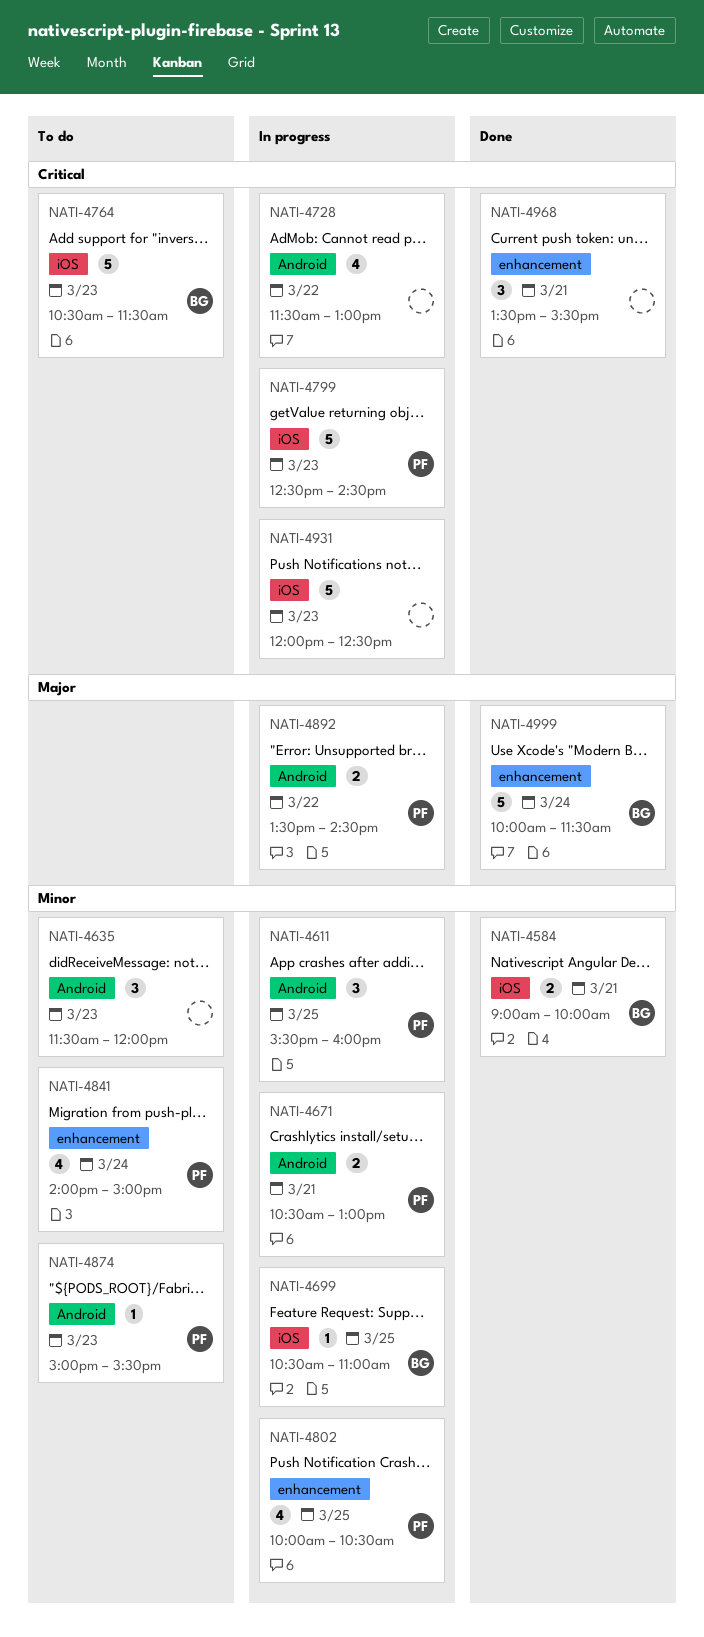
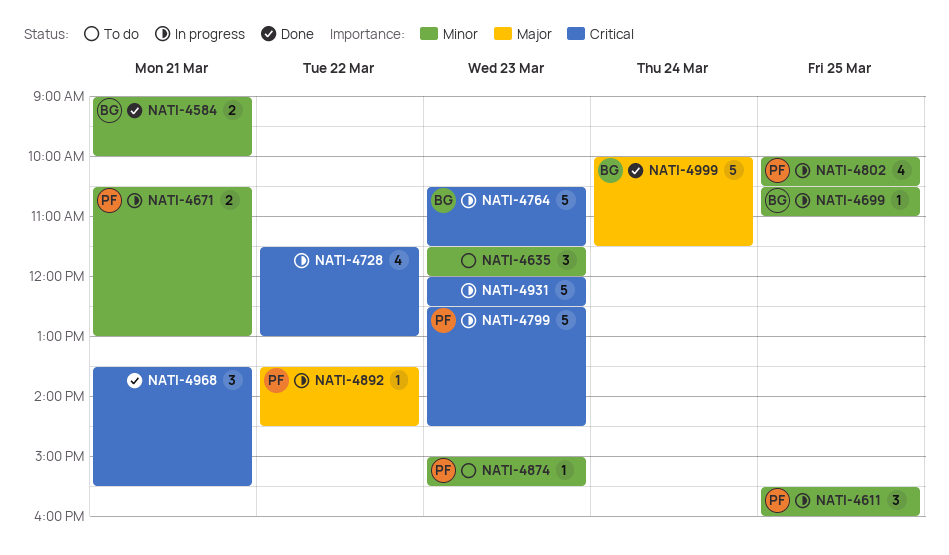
NATI-4764, status: To do -> In progress
NATI-4841: present -> none
NATI-4892, estimate: 2 -> 1

